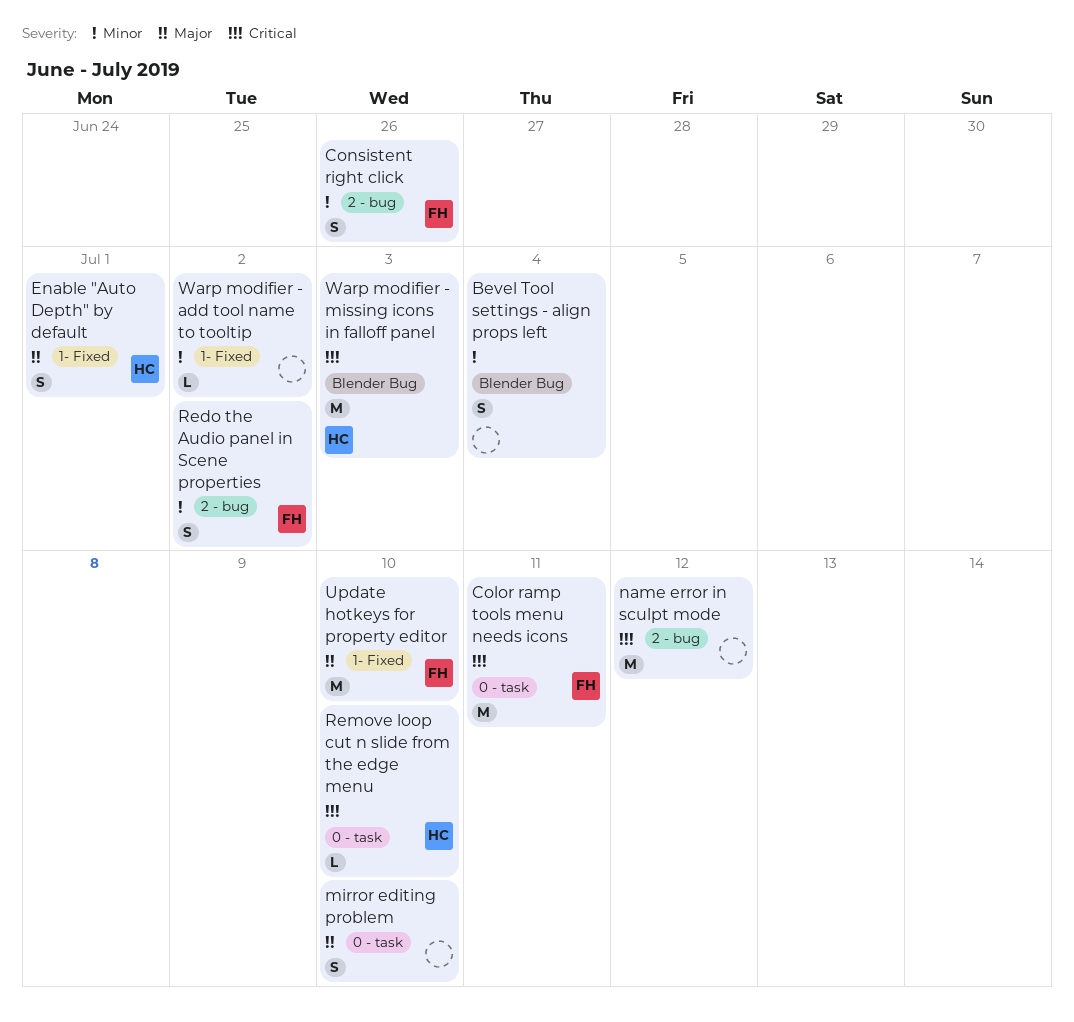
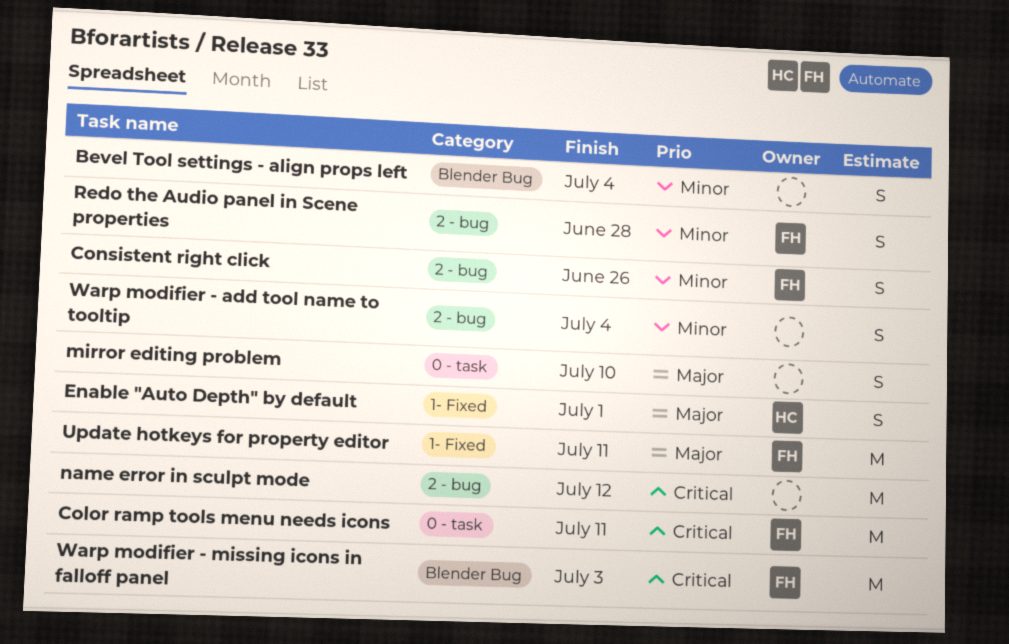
Redo the Audio panel in Scene properties, due: Jul 2 -> Jun 28
Remove loop cut n slide from the edge menu: present -> none
Update hotkeys for property editor, due: Jul 10 -> Jul 11
Warp modifier - add tool name to tooltip, label: 1- Fixed -> 2 - bug
Warp modifier - add tool name to tooltip, estimate: L -> S
Warp modifier - add tool name to tooltip, due: Jul 2 -> Jul 4
Warp modifier - missing icons in falloff panel, owner: HC -> FH

